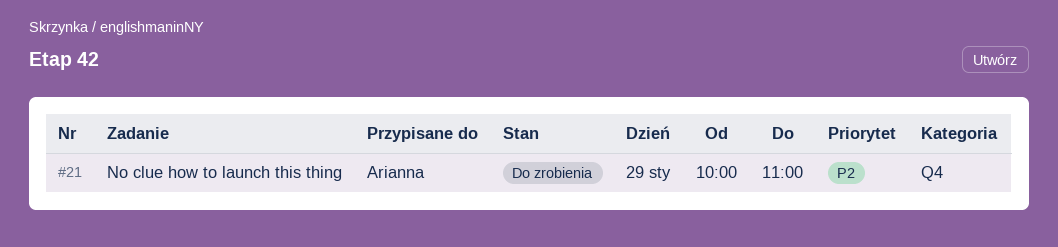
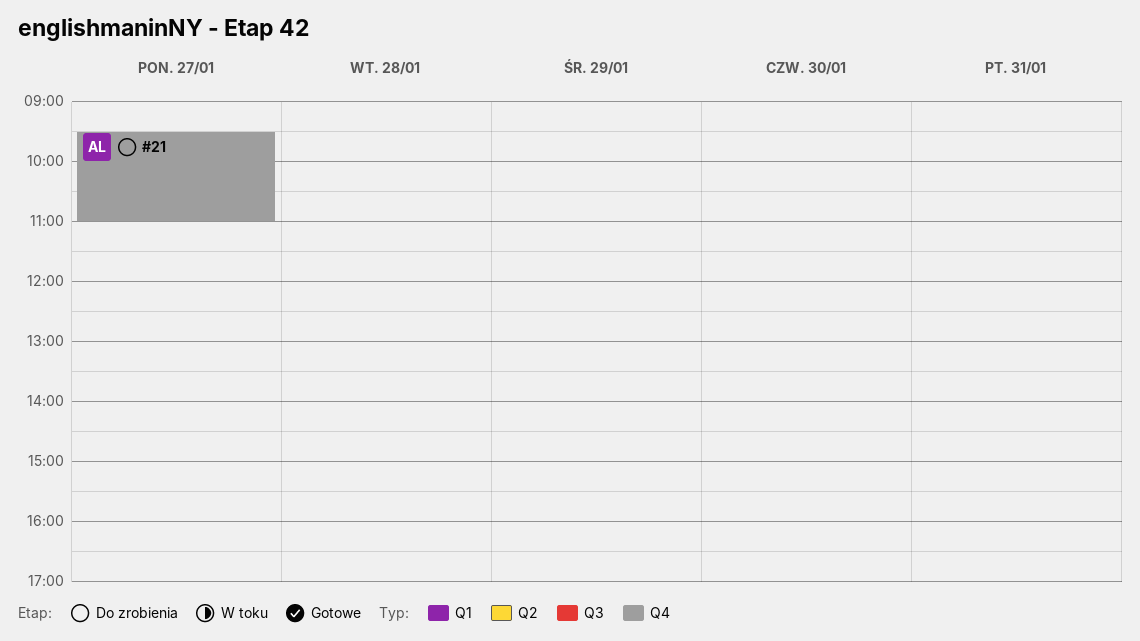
#21, day: Jan 29 -> Jan 27
#21, begins: 10:00 -> 09:30

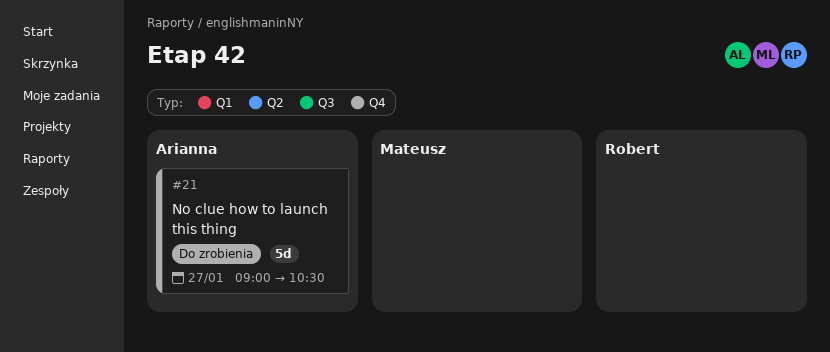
#21, begins: 09:30 -> 09:00
#21, ends: 11:00 -> 10:30

